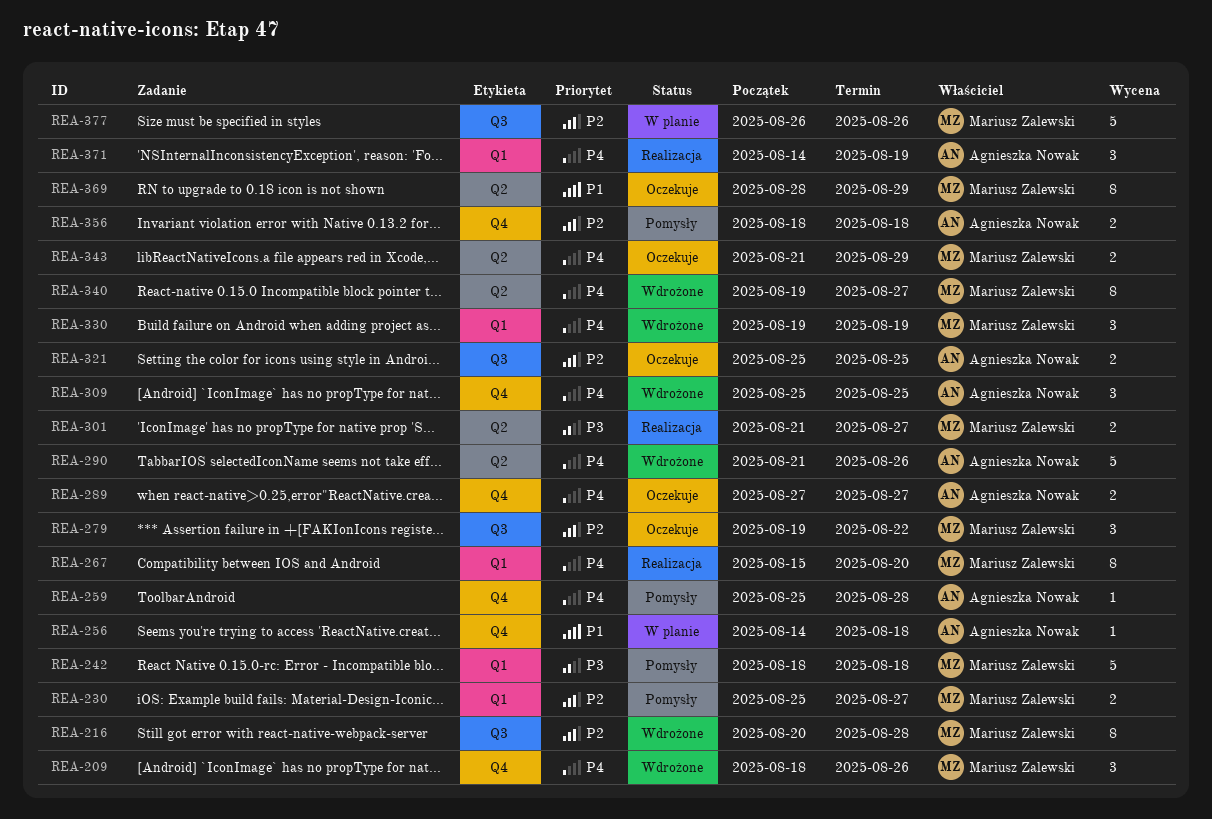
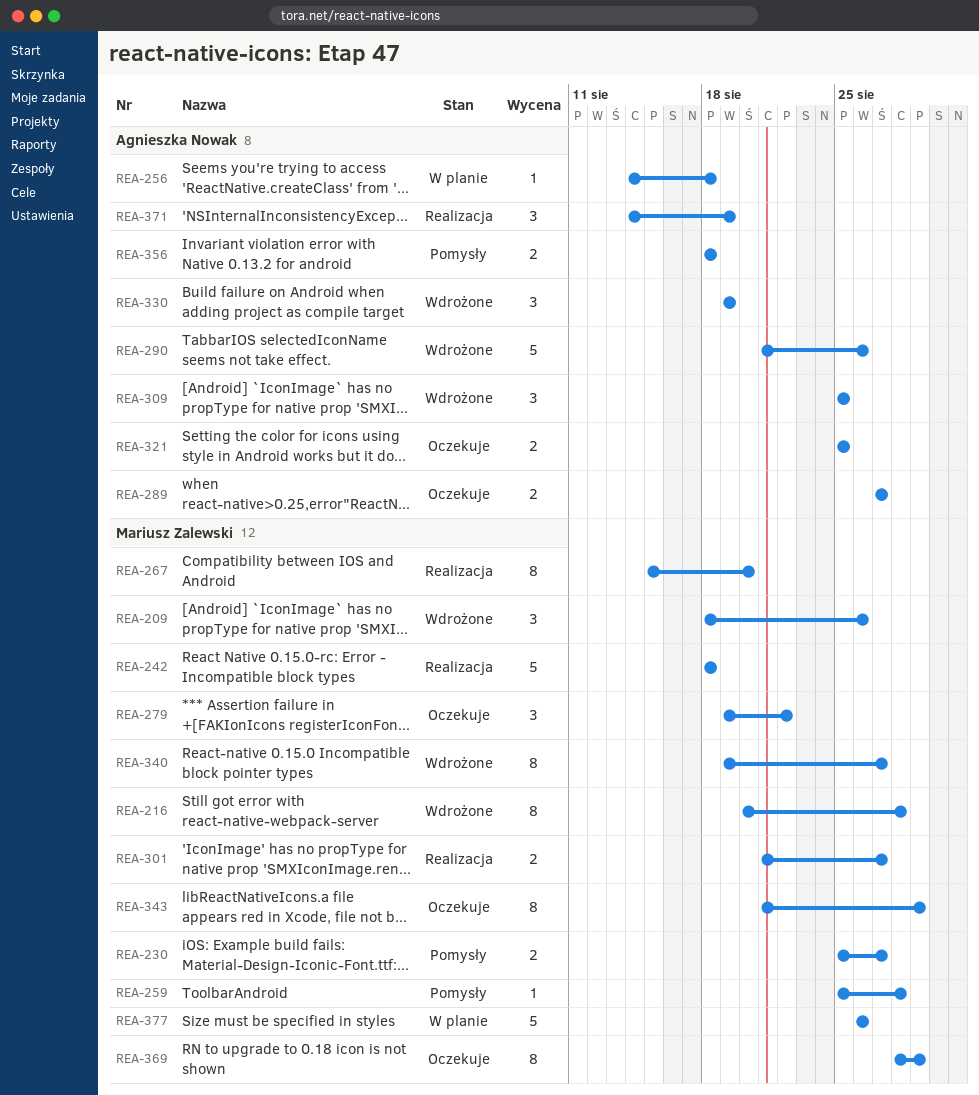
REA-242, status: Pomysły -> Realizacja
REA-259, owner: Agnieszka Nowak -> Mariusz Zalewski
REA-330, owner: Mariusz Zalewski -> Agnieszka Nowak
REA-343, estimate: 2 -> 8

